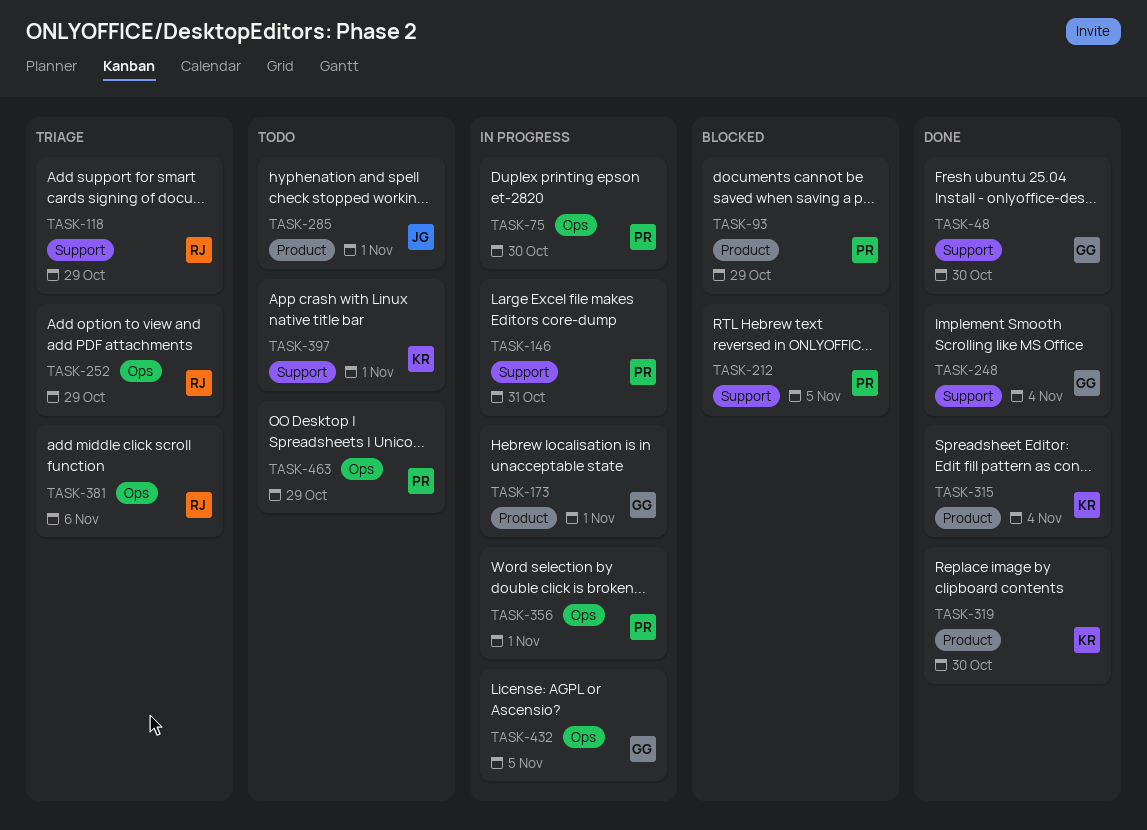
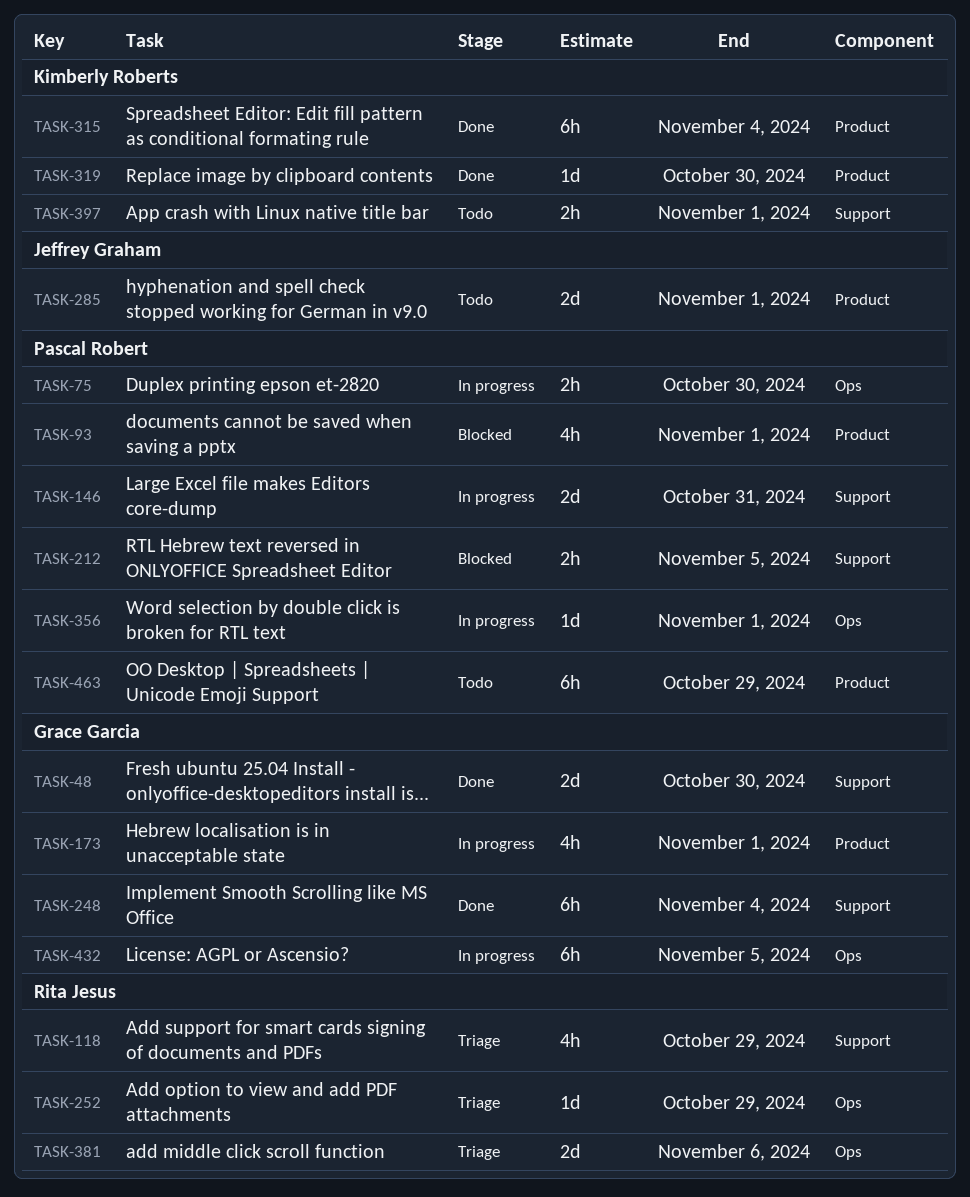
TASK-93, due: Oct 29 -> Nov 1
TASK-463, label: Ops -> Product

